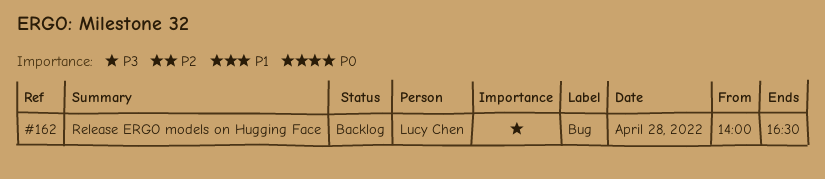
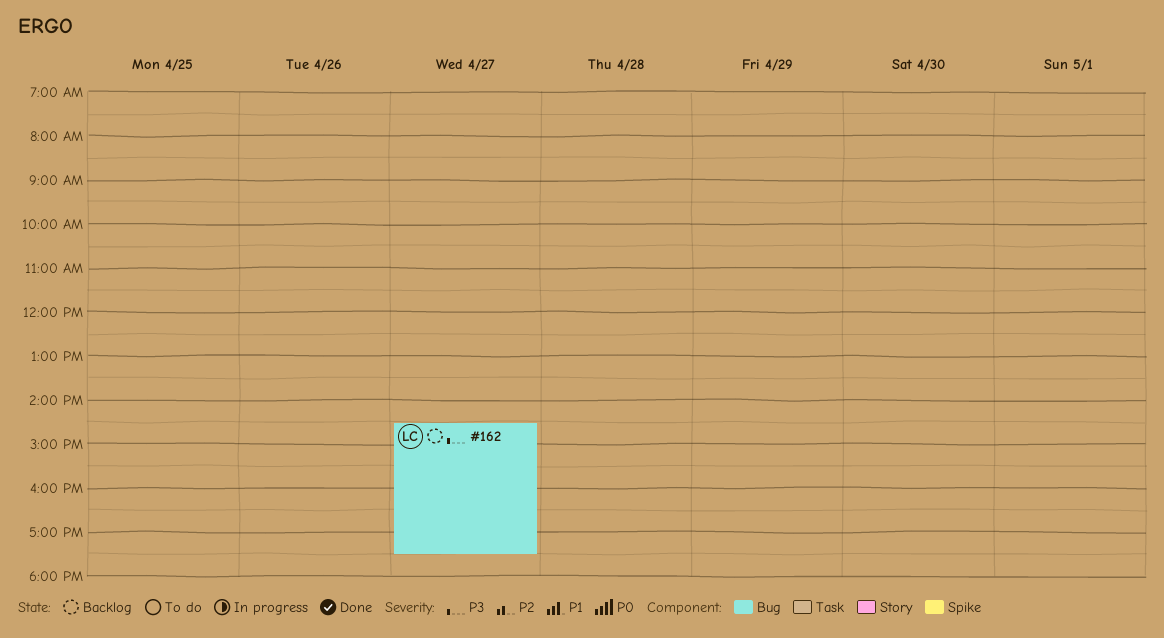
#162, day: Apr 28 -> Apr 27
#162, begins: 14:00 -> 14:30
#162, ends: 16:30 -> 17:30

